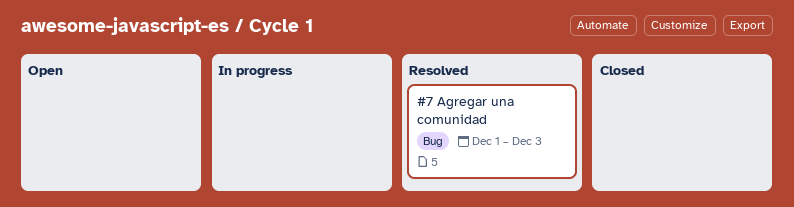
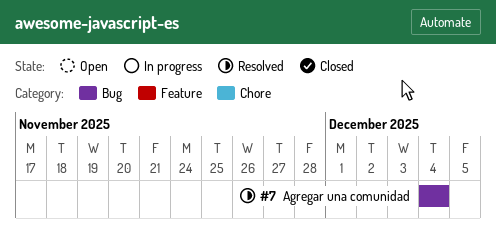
#7, start: Dec 1 -> Dec 4
#7, due: Dec 3 -> Dec 4

